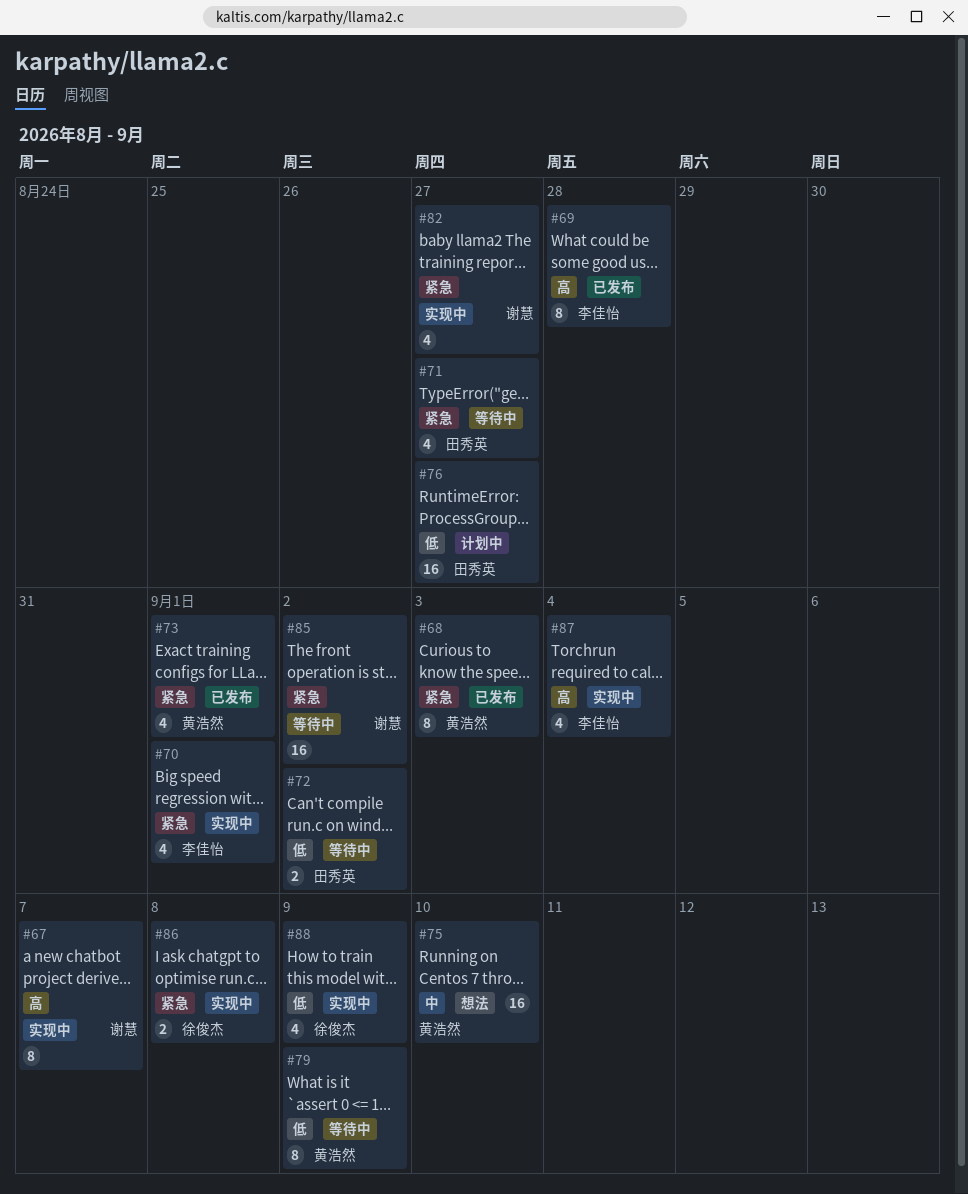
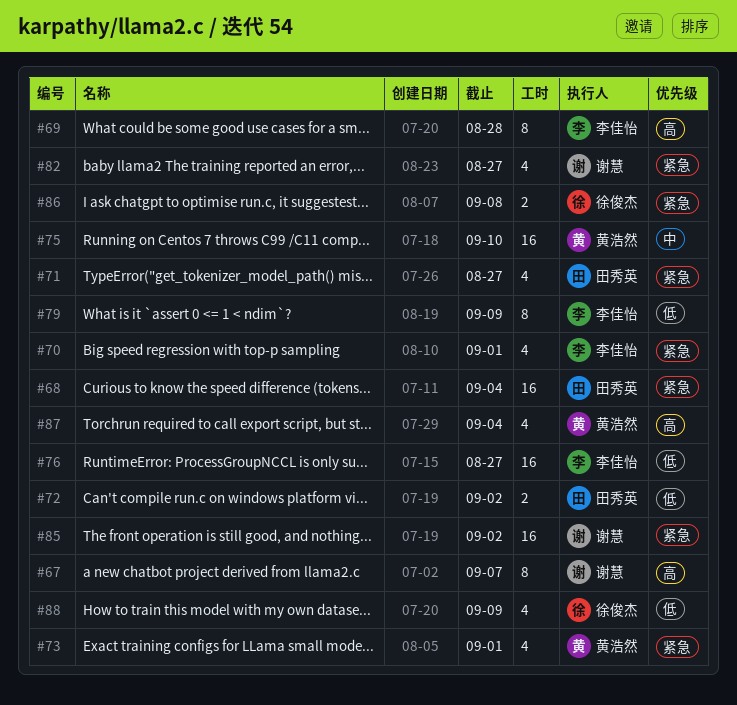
#68, owner: 黄浩然 -> 田秀英
#68, estimate: 8 -> 16
#68, due: Sep 3 -> Sep 4
#76, owner: 田秀英 -> 李佳怡
#79, owner: 黄浩然 -> 李佳怡
#87, owner: 李佳怡 -> 黄浩然

